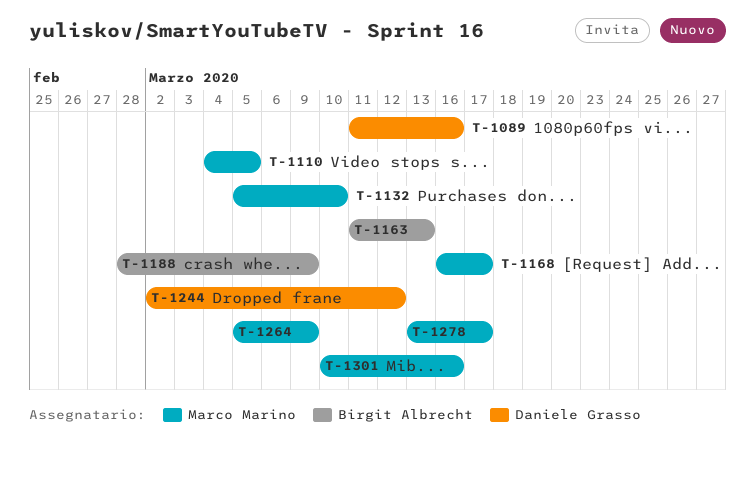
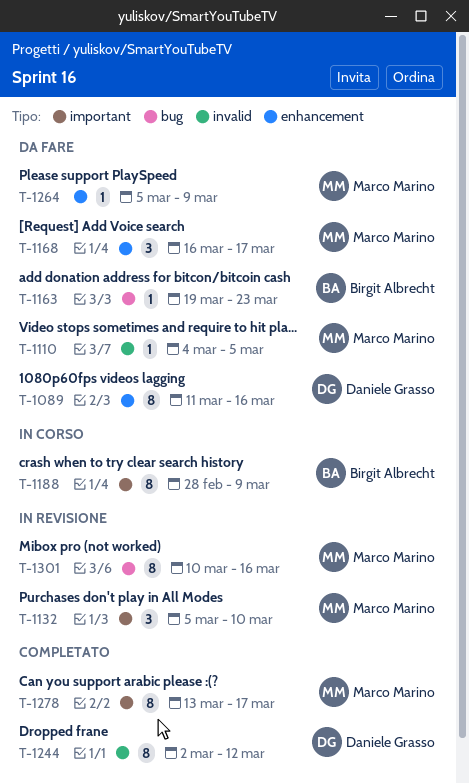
T-1163, start: Mar 11 -> Mar 19
T-1163, due: Mar 13 -> Mar 23

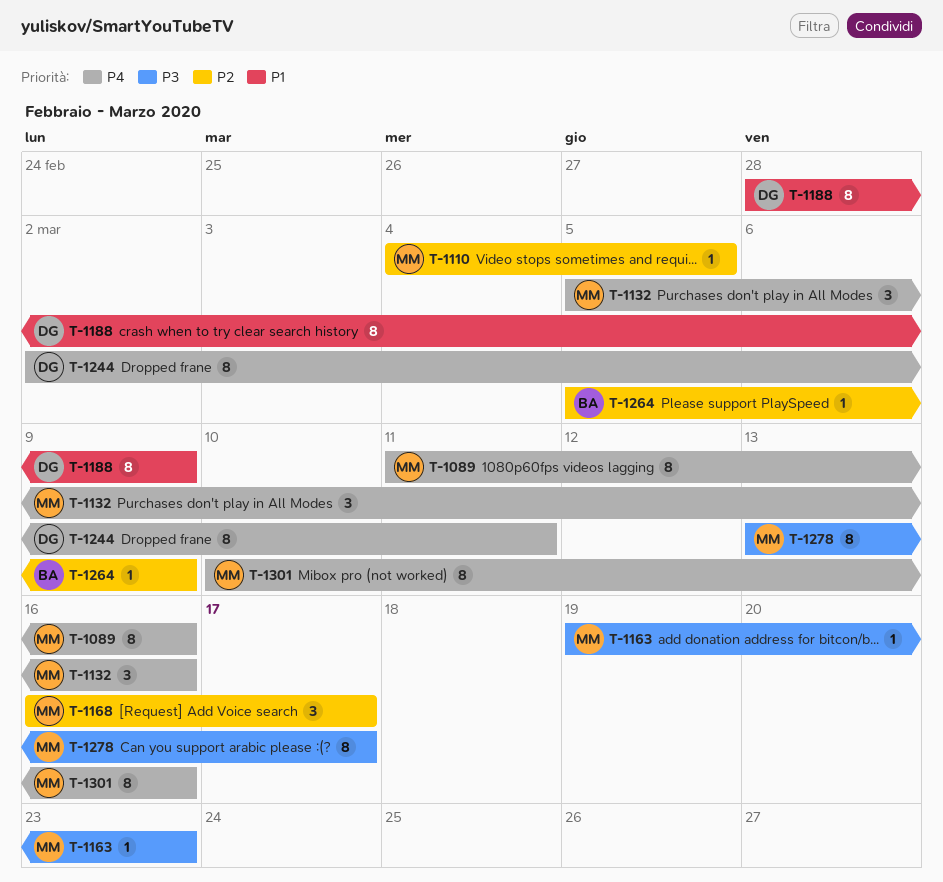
T-1089, owner: Daniele Grasso -> Marco Marino
T-1132, due: Mar 10 -> Mar 16
T-1163, owner: Birgit Albrecht -> Marco Marino
T-1188, owner: Birgit Albrecht -> Daniele Grasso
T-1244, due: Mar 12 -> Mar 11
T-1264, owner: Marco Marino -> Birgit Albrecht

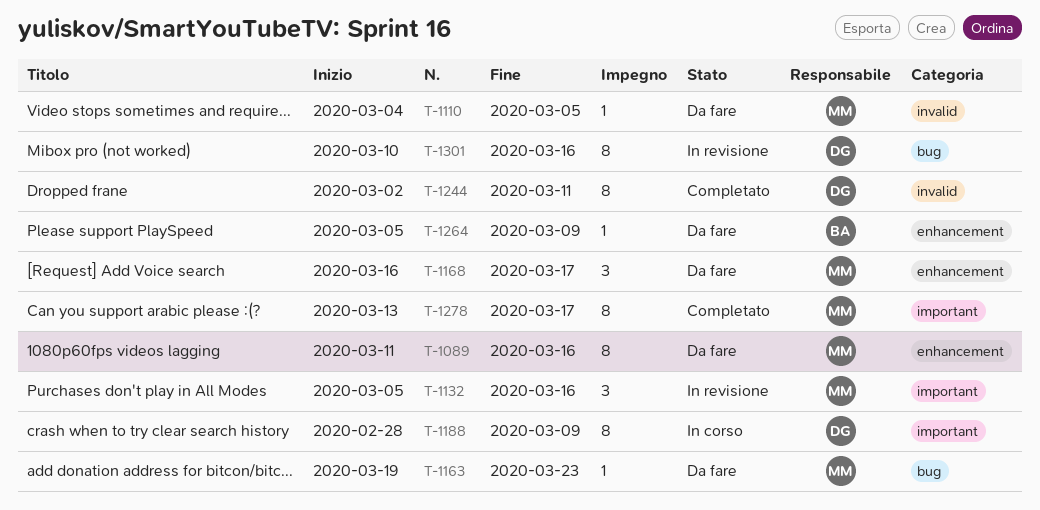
T-1301, owner: MM -> DG

